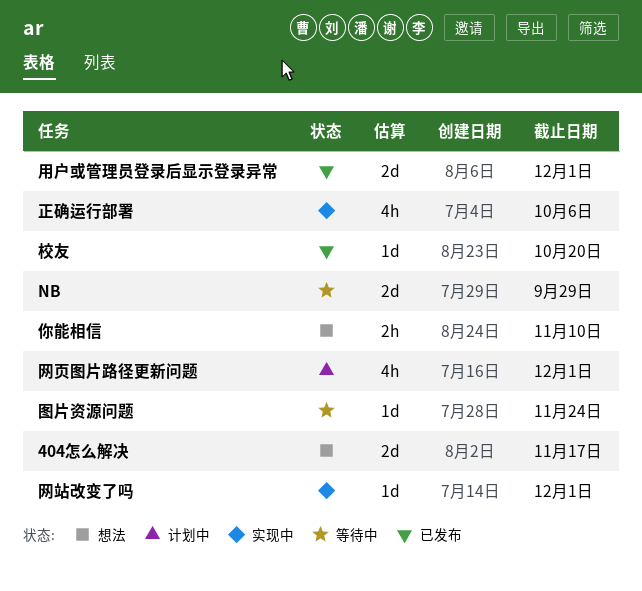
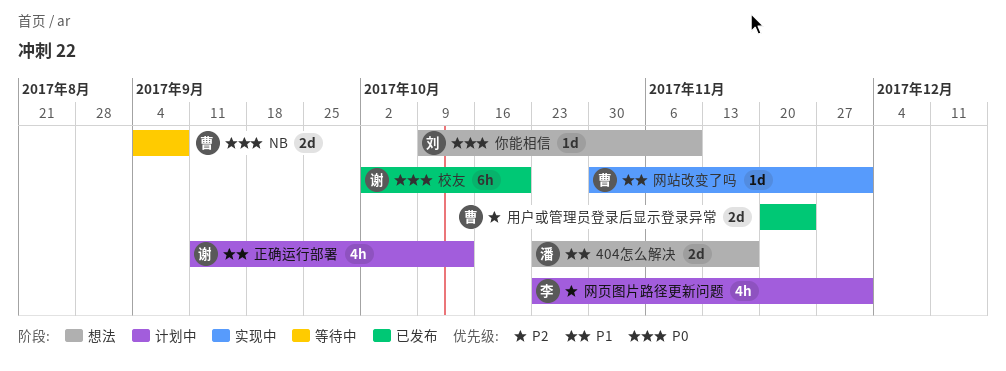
NB, due: Sep 29 -> Sep 8
你能相信, estimate: 2h -> 1d
图片资源问题: present -> none
校友, estimate: 1d -> 6h
正确运行部署, status: 实现中 -> 计划中
正确运行部署, due: Oct 6 -> Oct 13
用户或管理员登录后显示登录异常, due: Dec 1 -> Nov 24

